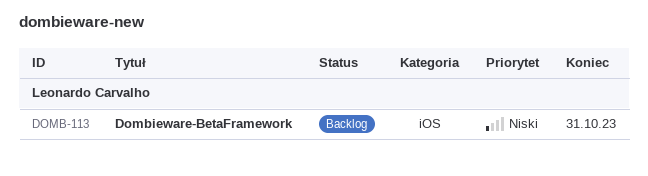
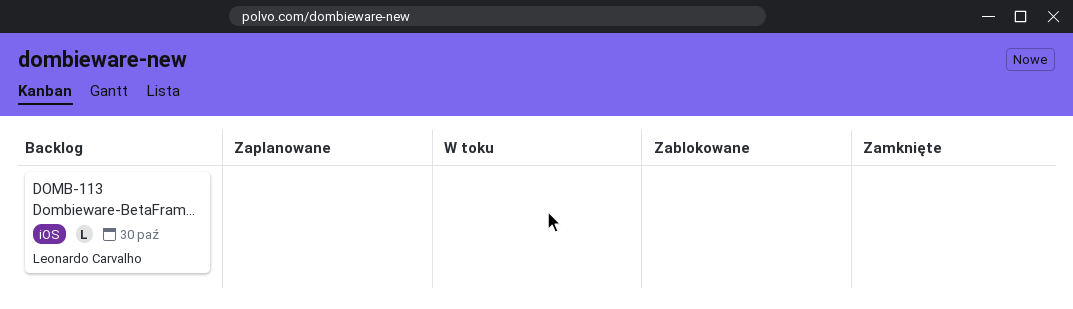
DOMB-113, due: Oct 31 -> Oct 30

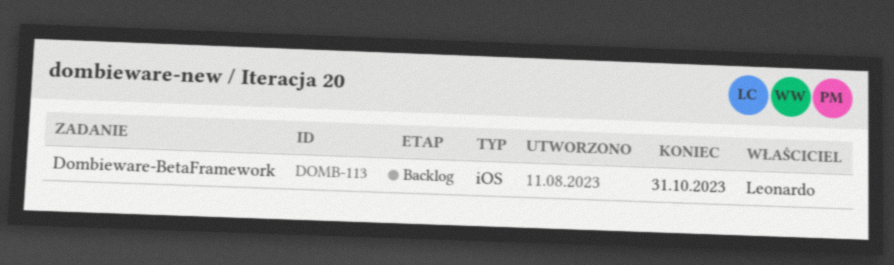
DOMB-113, due: Oct 30 -> Oct 31

